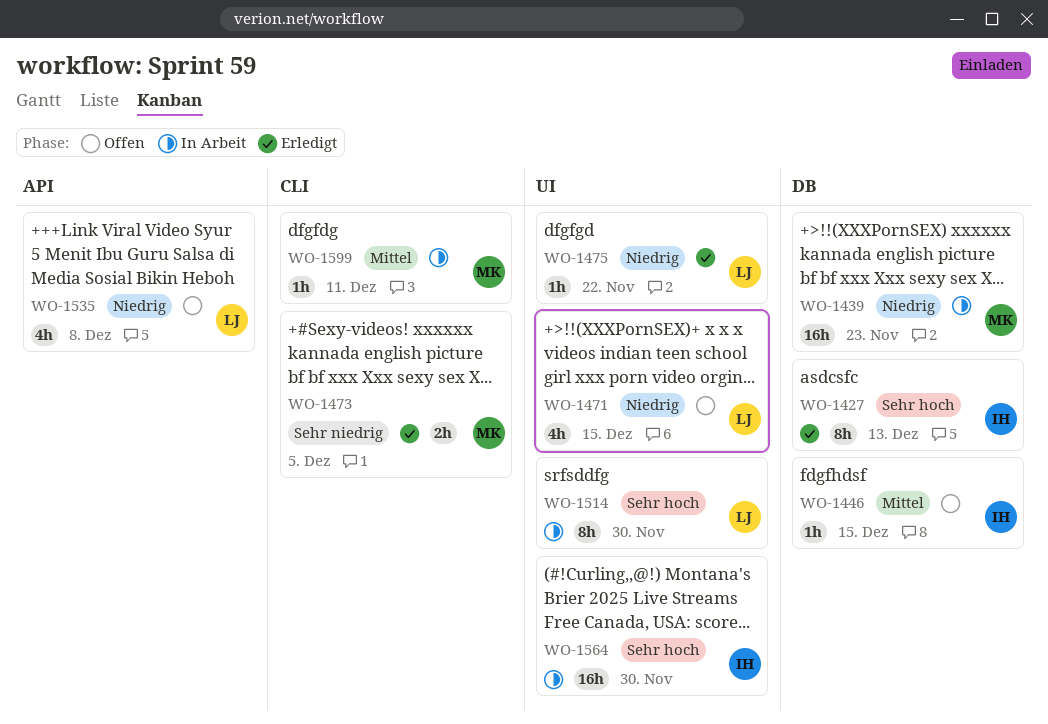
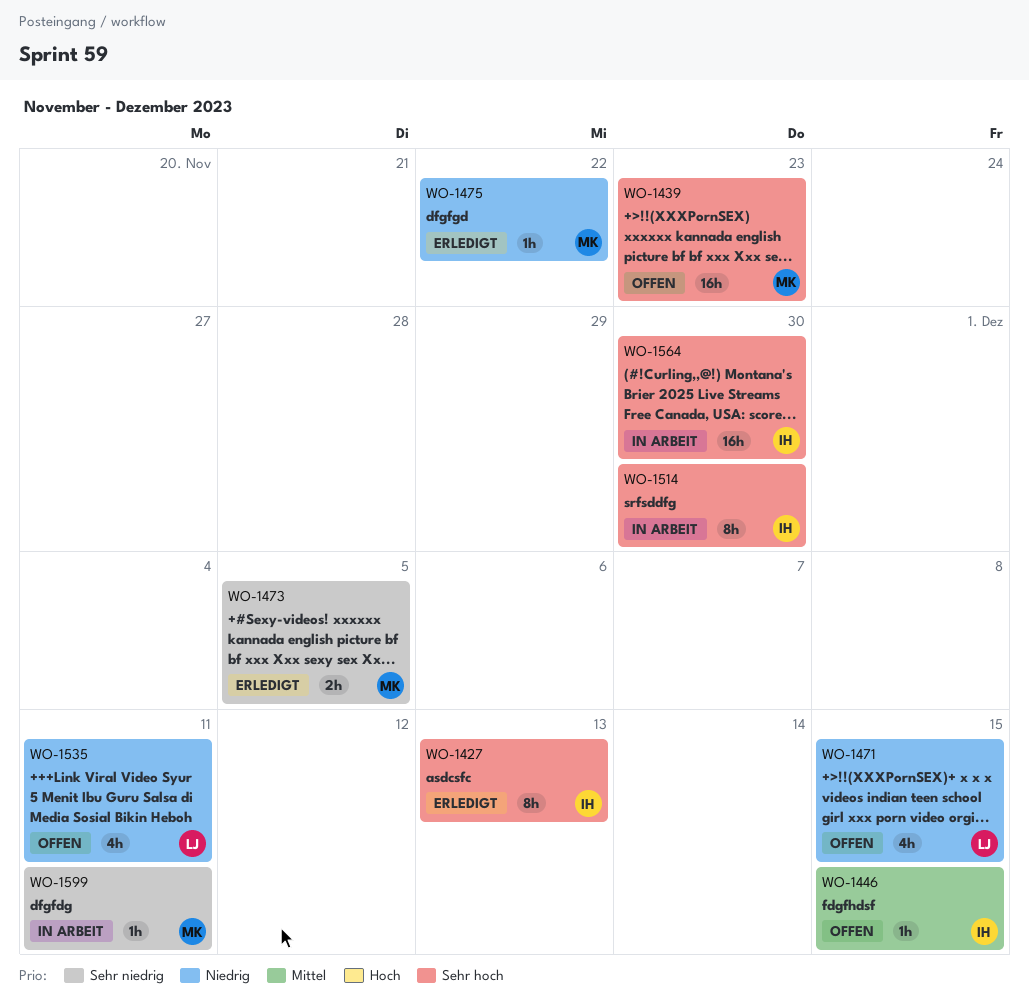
WO-1439, status: In Arbeit -> Offen
WO-1439, priority: Niedrig -> Sehr hoch
WO-1475, owner: LJ -> MK
WO-1514, owner: LJ -> IH
WO-1535, due: Dec 8 -> Dec 11
WO-1599, priority: Mittel -> Sehr niedrig

